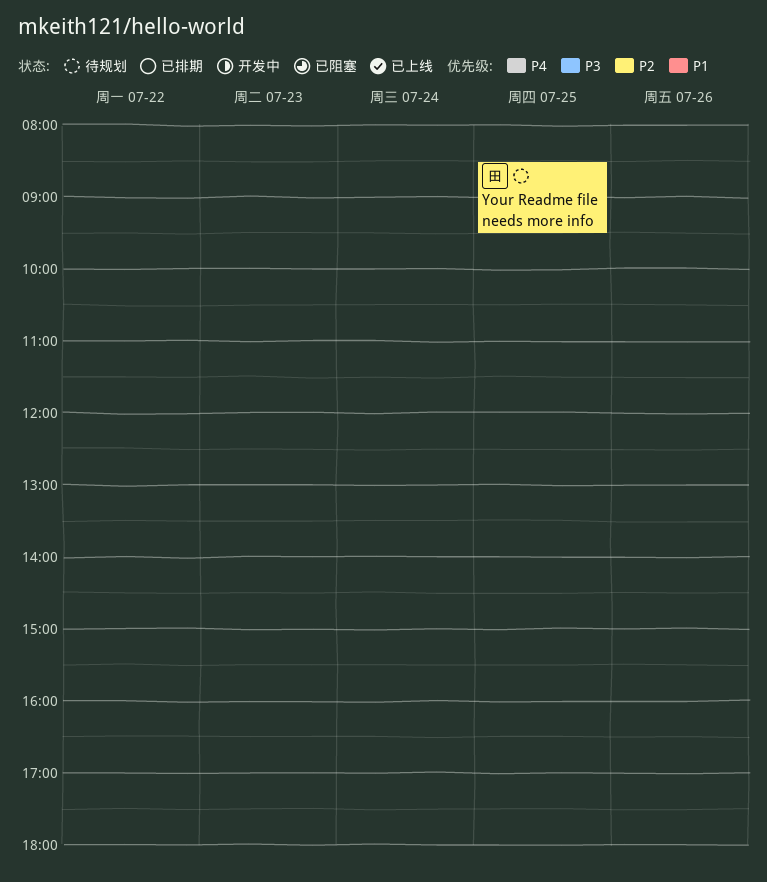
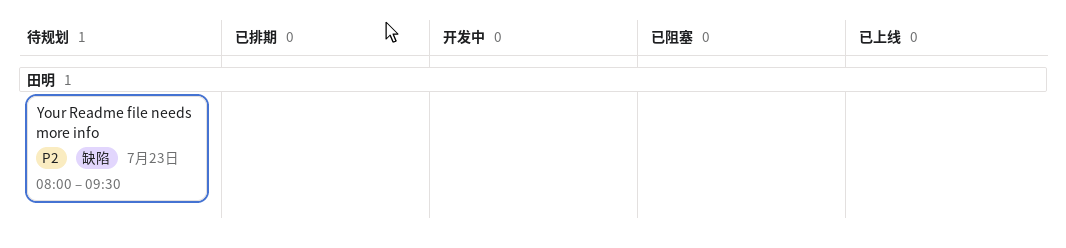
Your Readme file needs more info, day: Jul 25 -> Jul 23
Your Readme file needs more info, begins: 08:30 -> 08:00

